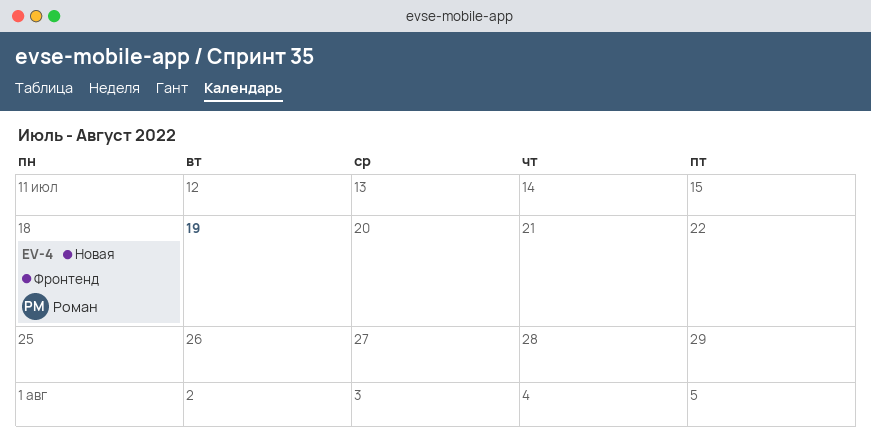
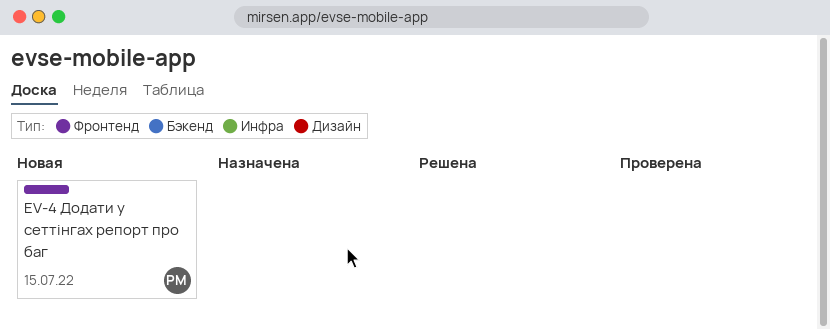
EV-4, due: Jul 18 -> Jul 15

